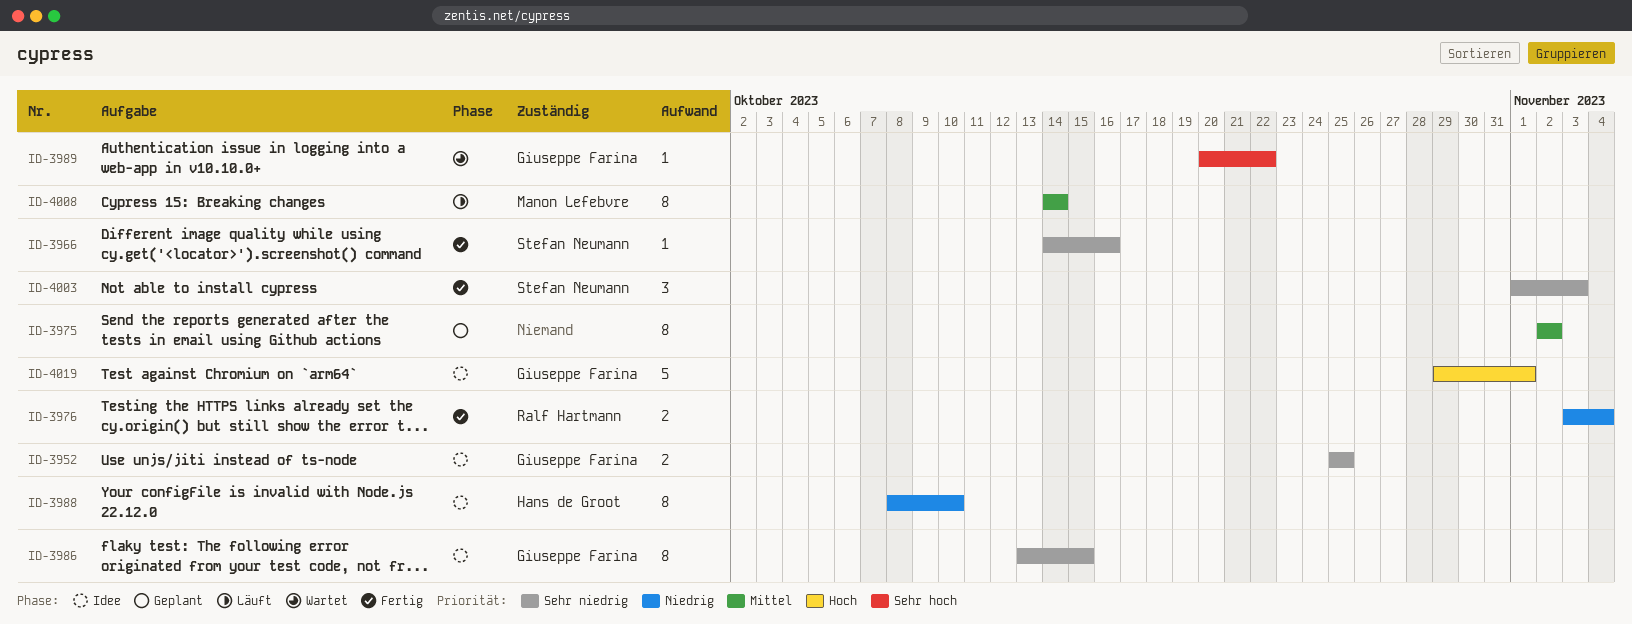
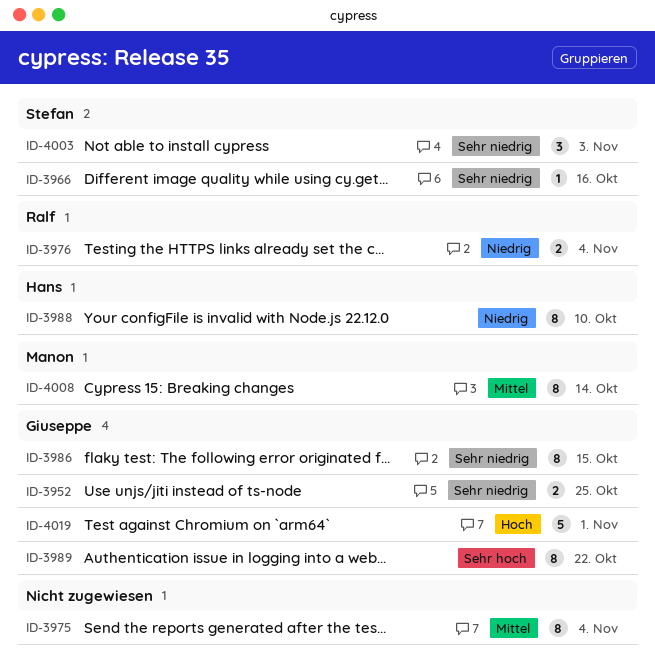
ID-3975, due: Nov 2 -> Nov 4
ID-3989, estimate: 1 -> 8

